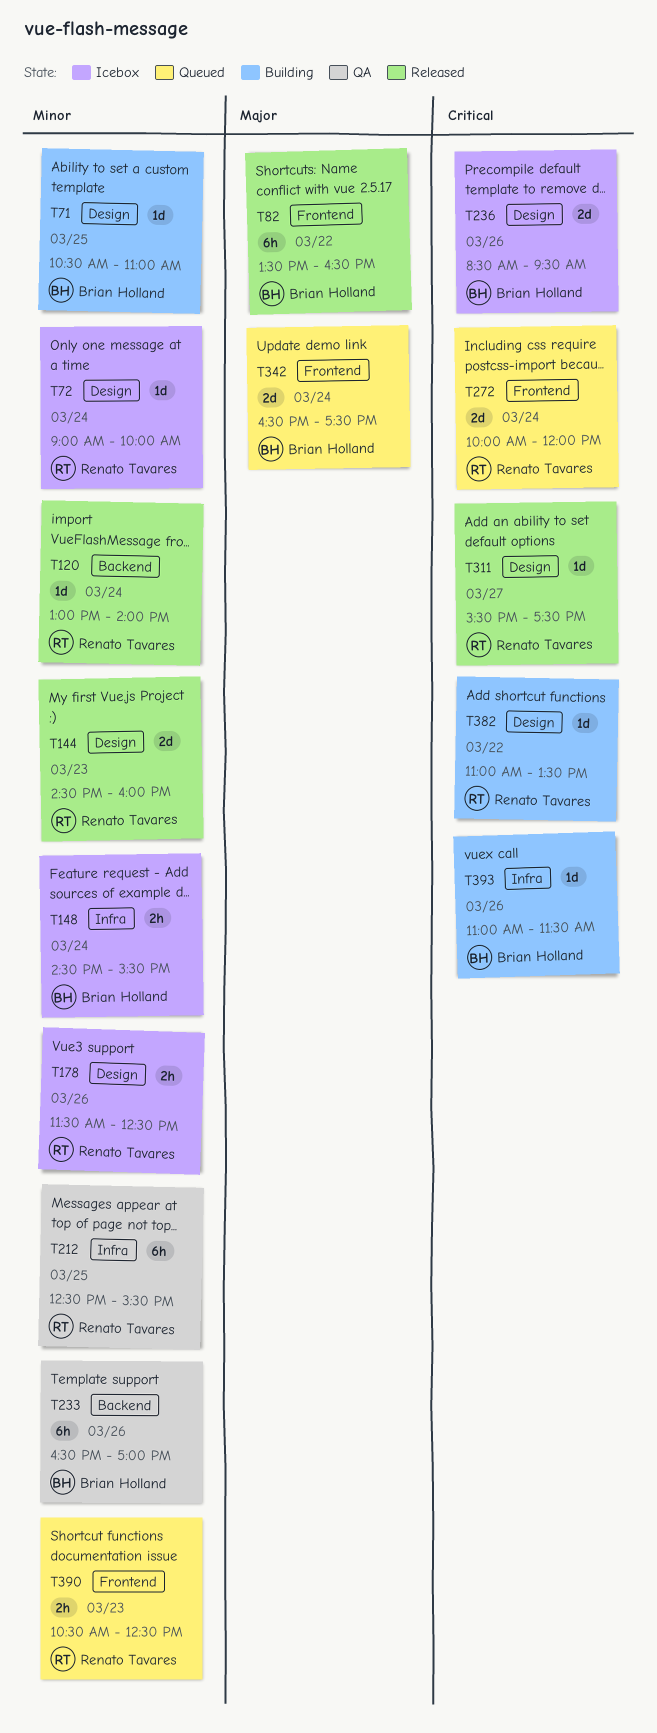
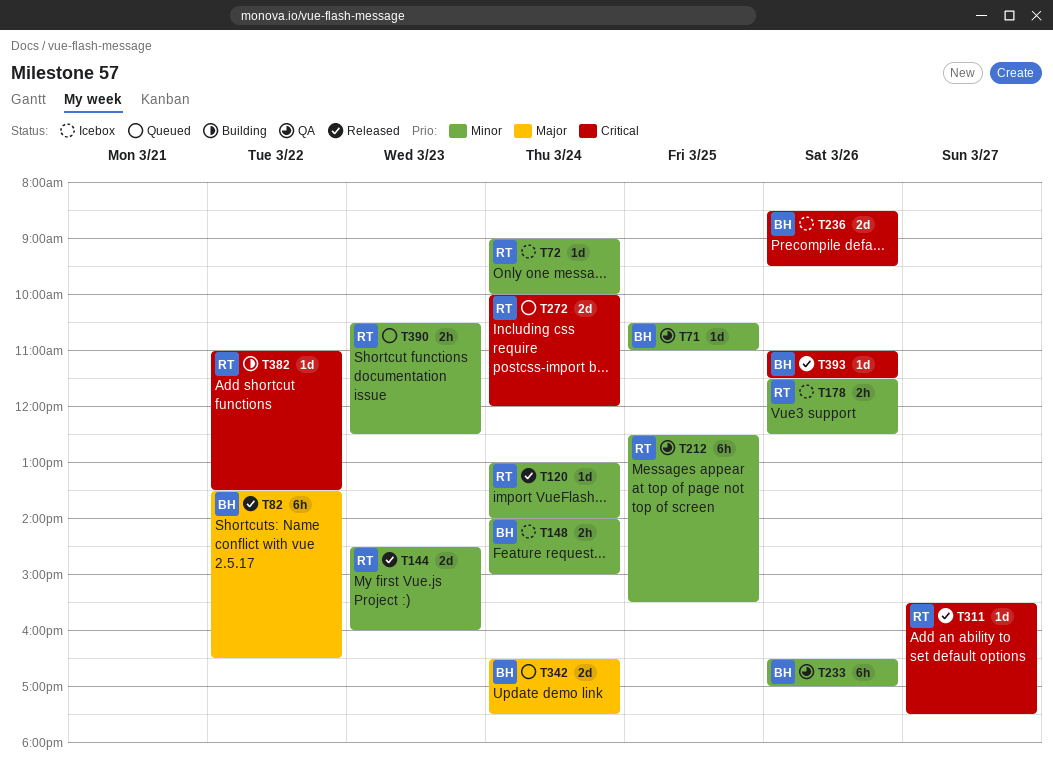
T71, status: Building -> QA
T148, begins: 14:30 -> 14:00
T148, ends: 15:30 -> 15:00
T393, status: Building -> Released

